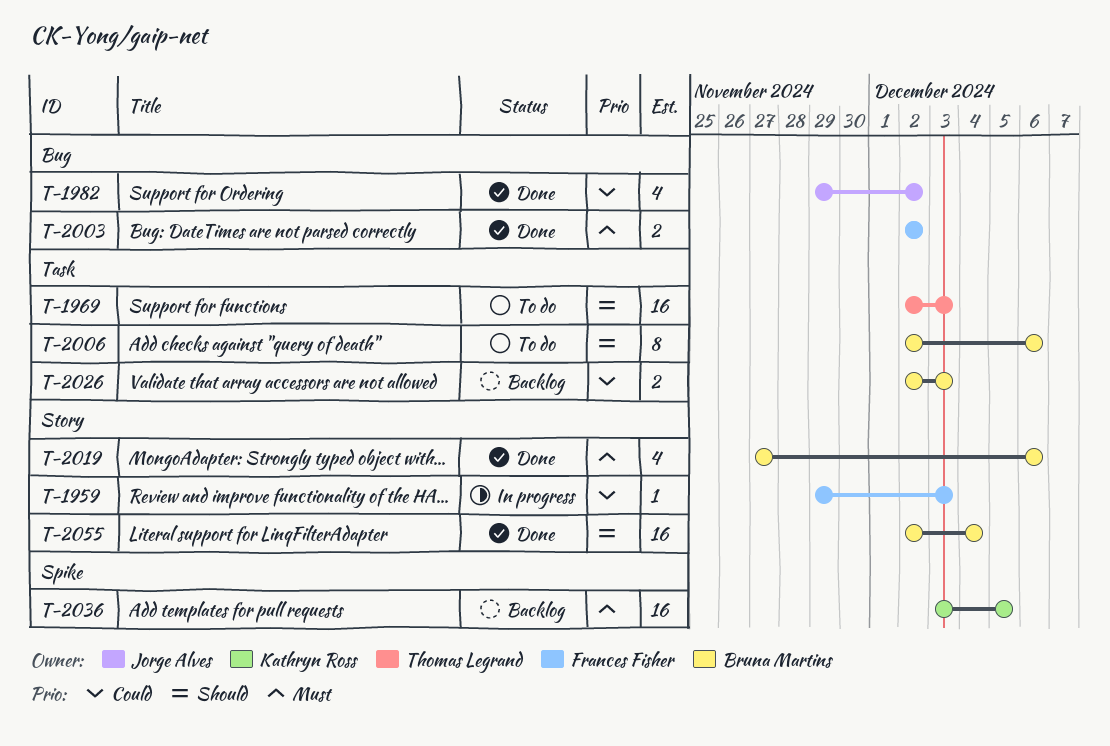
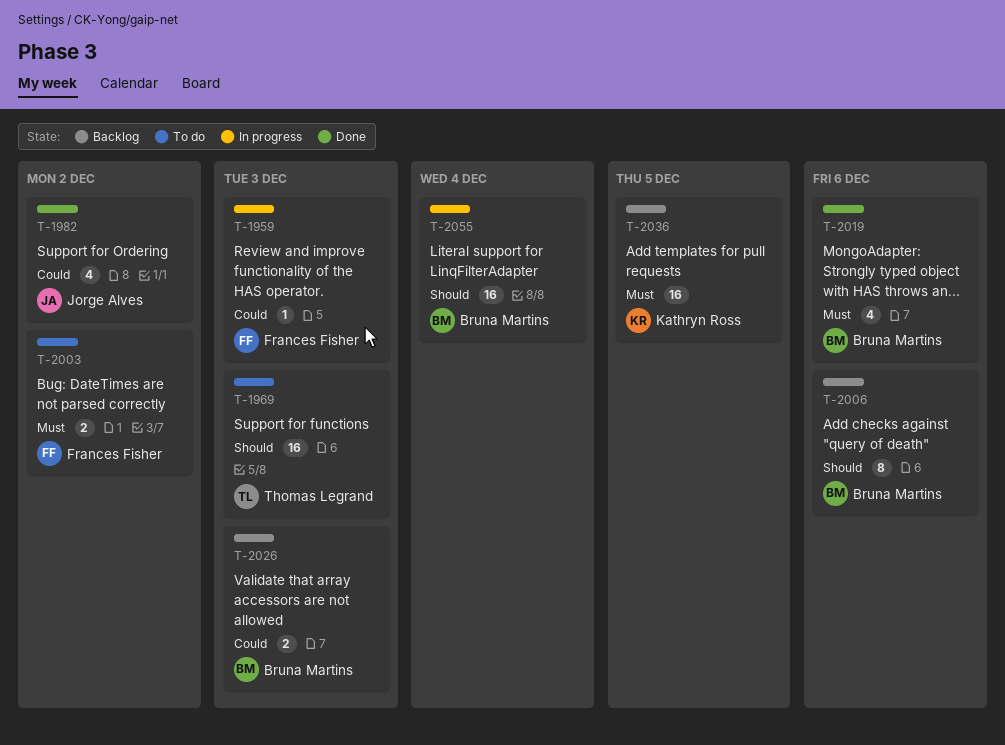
T-2003, status: Done -> To do
T-2006, status: To do -> Backlog
T-2055, status: Done -> In progress

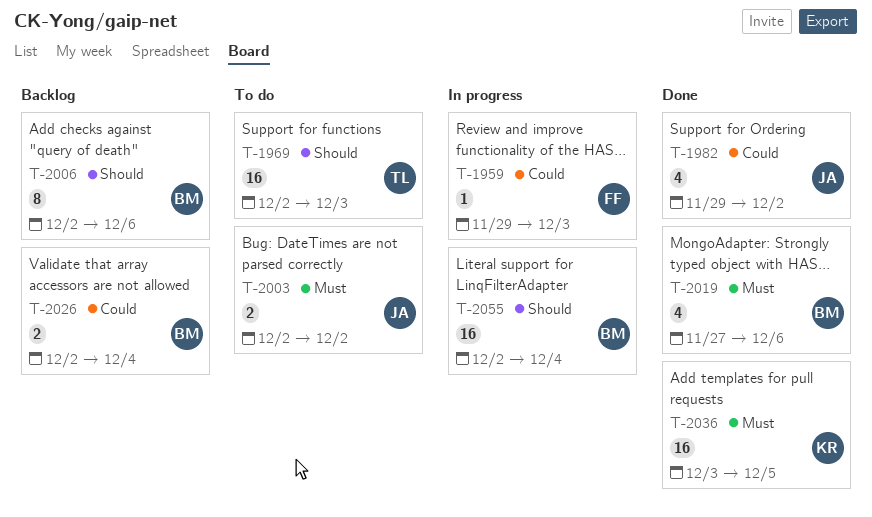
T-2003, owner: Frances Fisher -> Jorge Alves
T-2026, due: Dec 3 -> Dec 4
T-2036, status: Backlog -> Done

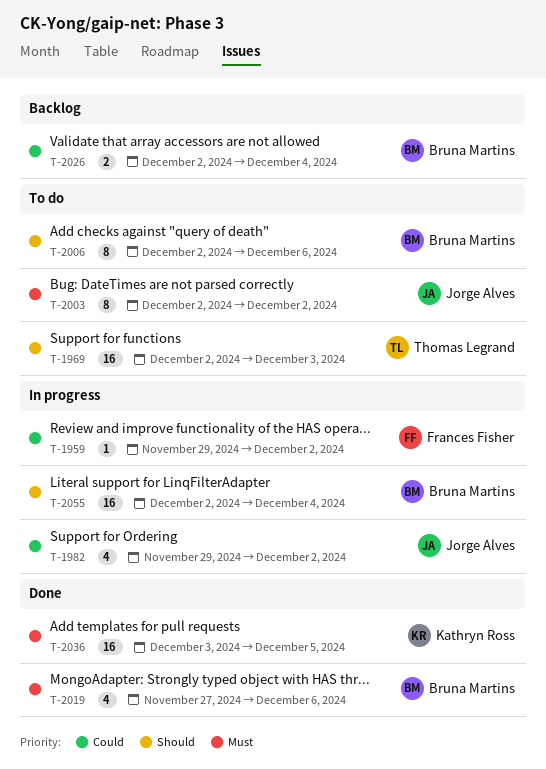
T-1959, due: Dec 3 -> Dec 2
T-1982, status: Done -> In progress
T-2003, estimate: 2 -> 8
T-2006, status: Backlog -> To do

